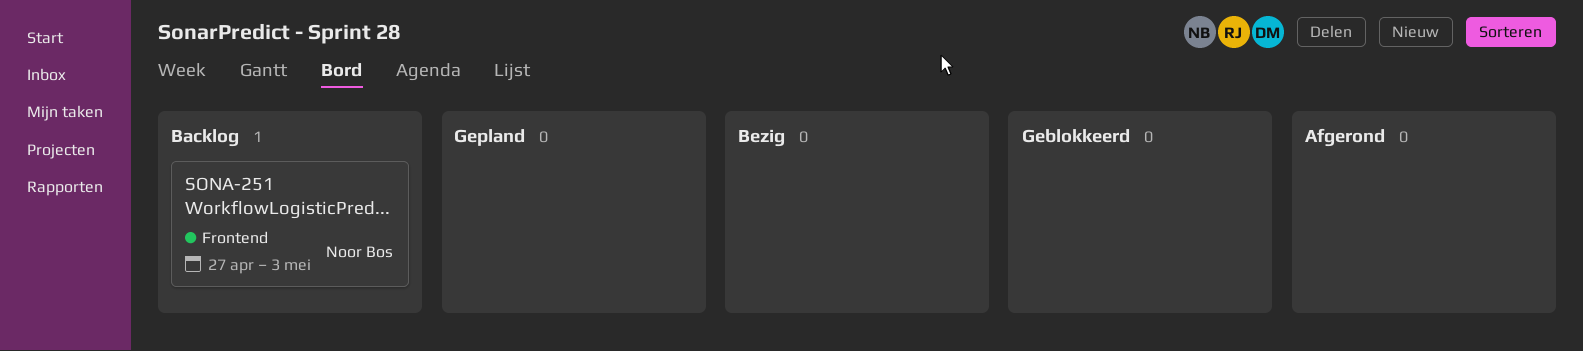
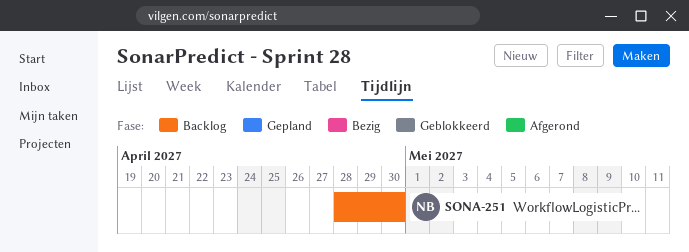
SONA-251, start: Apr 27 -> Apr 28
SONA-251, due: May 3 -> Apr 30

